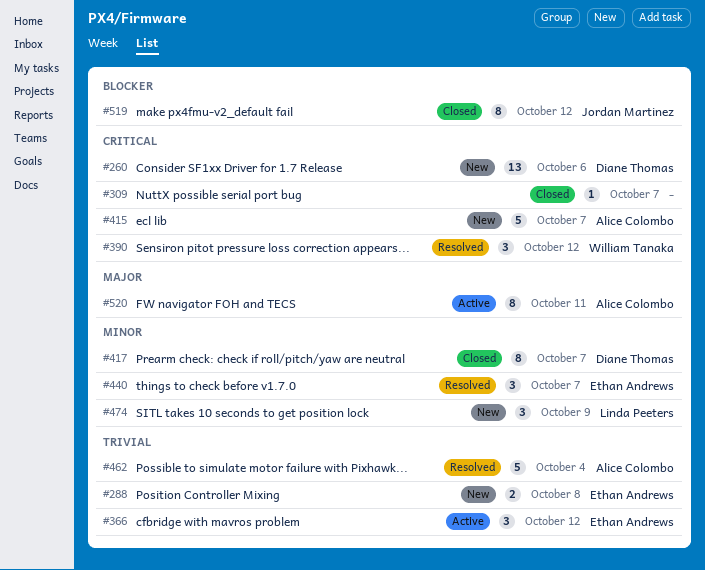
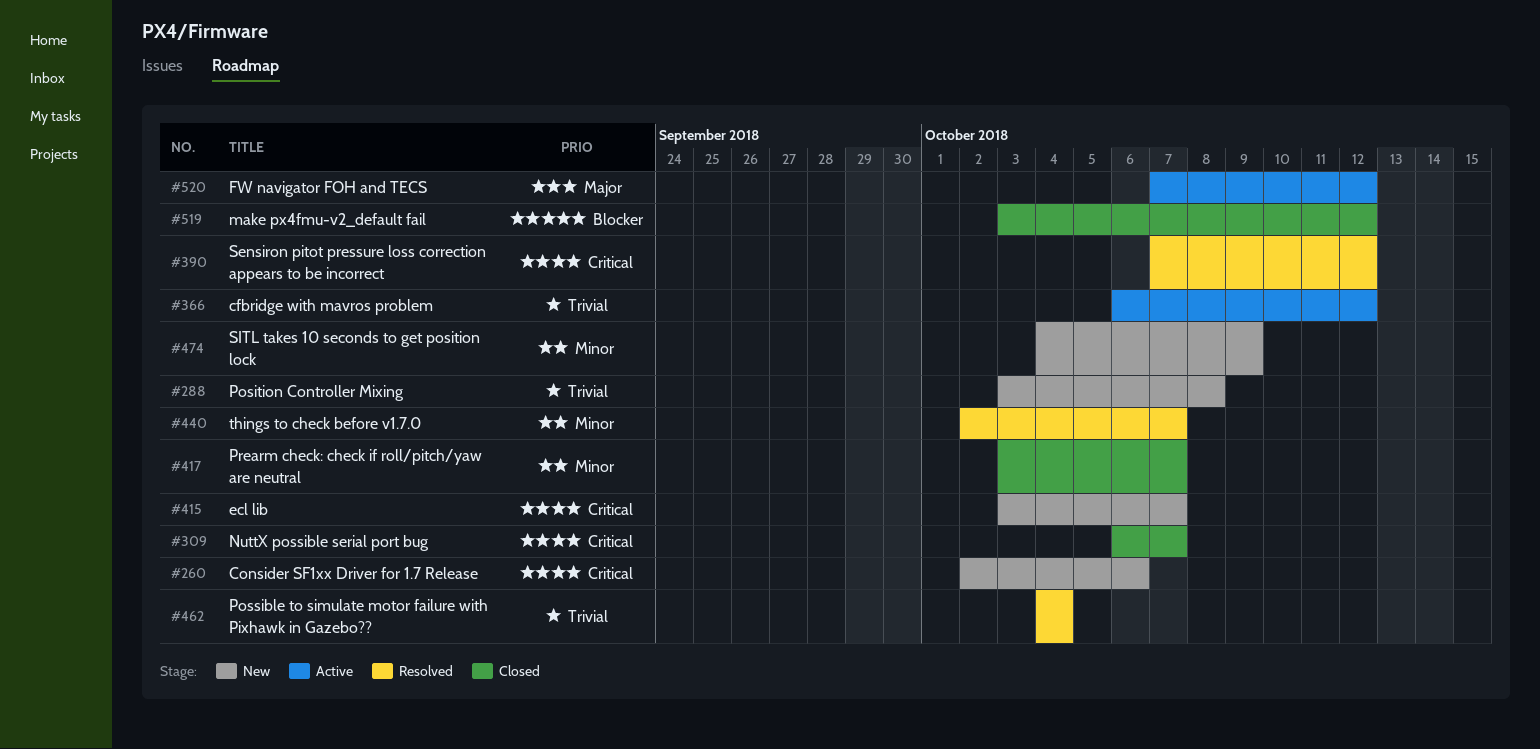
#520, due: Oct 11 -> Oct 12

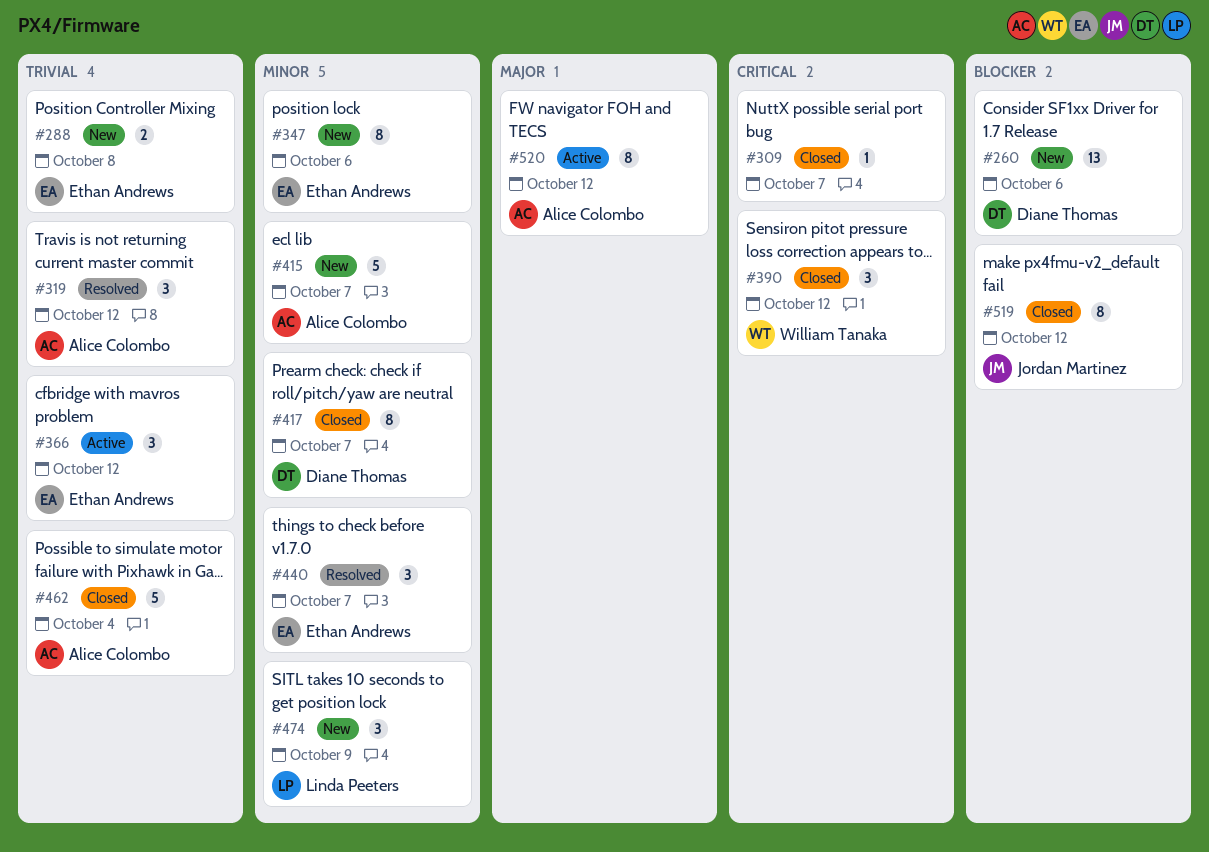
#260, priority: Critical -> Blocker
#319: none -> present
#347: none -> present
#390, status: Resolved -> Closed
#415, priority: Critical -> Minor
#462, status: Resolved -> Closed

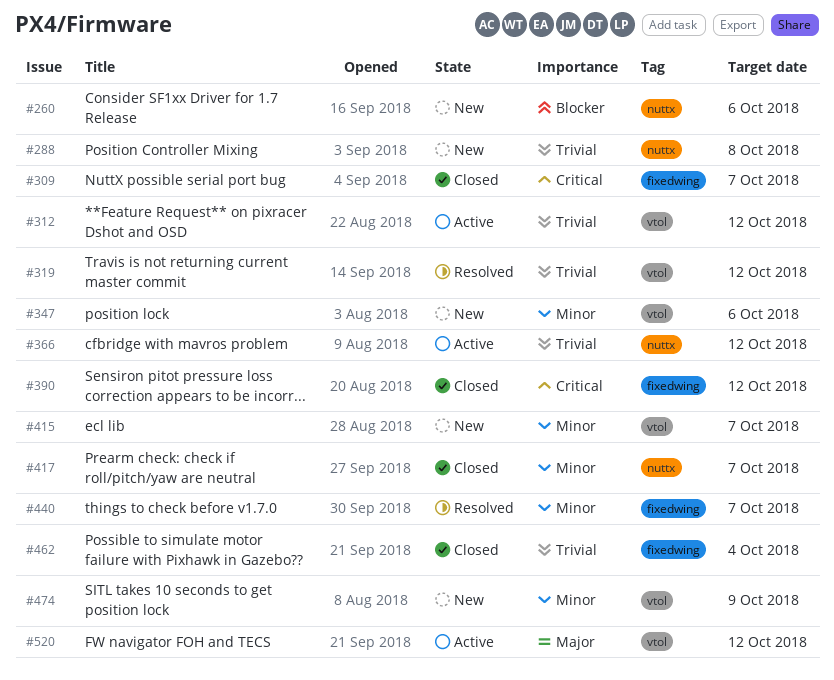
#312: none -> present
#519: present -> none

